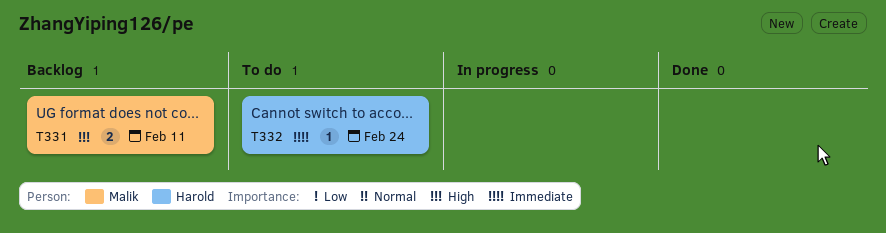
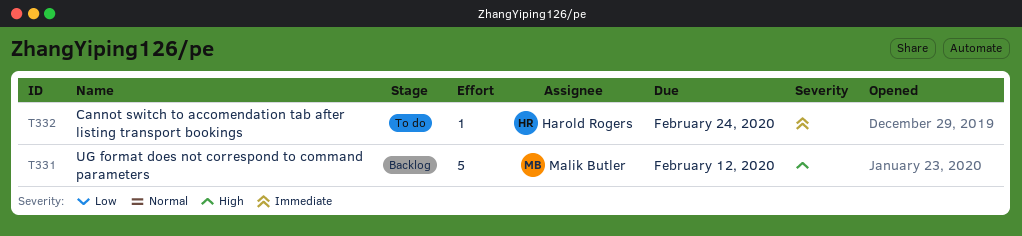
T331, estimate: 2 -> 5
T331, due: Feb 11 -> Feb 12

